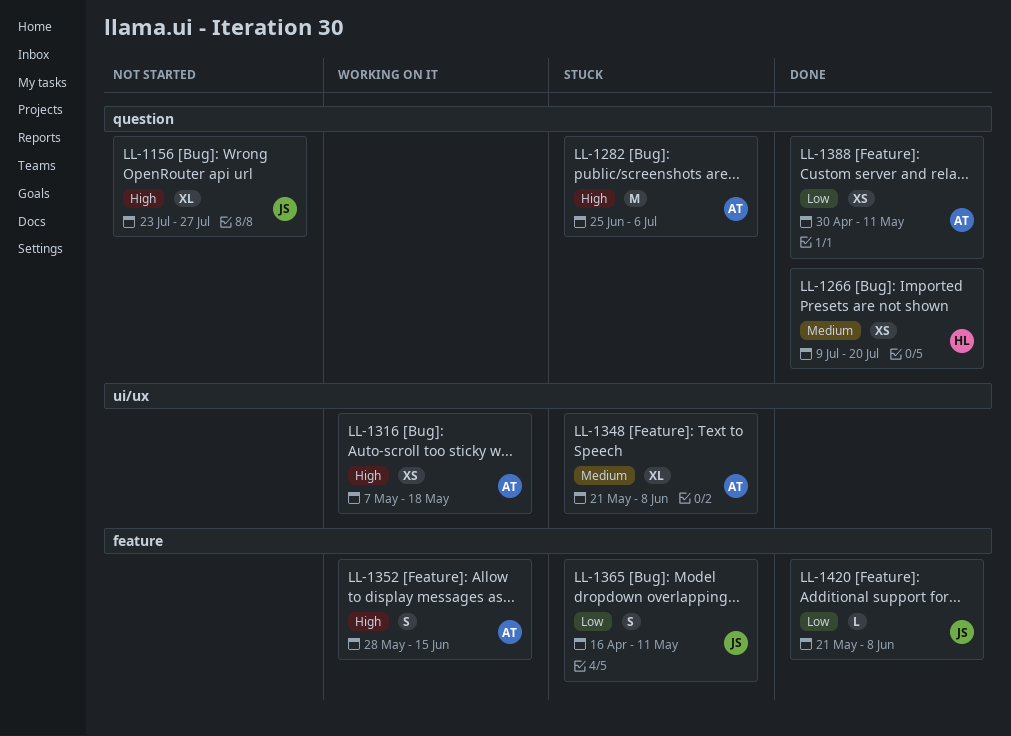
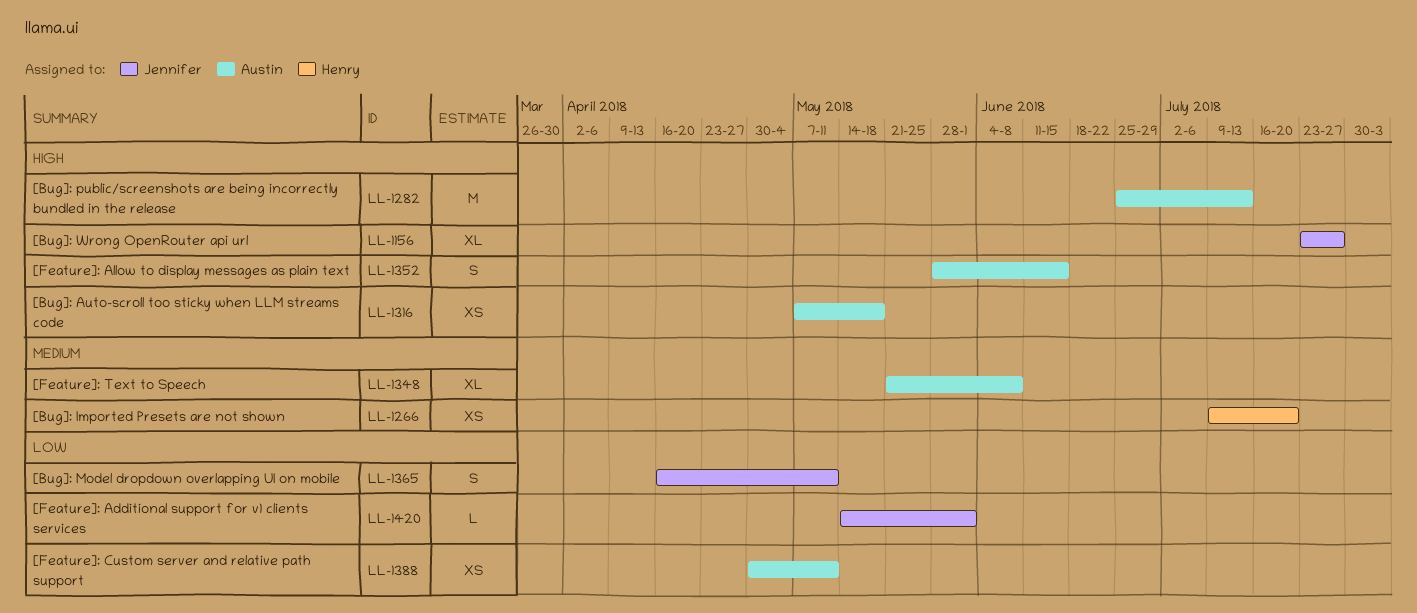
LL-1282, due: Jul 6 -> Jul 13
LL-1420, start: May 21 -> May 14
LL-1420, due: Jun 8 -> Jun 1

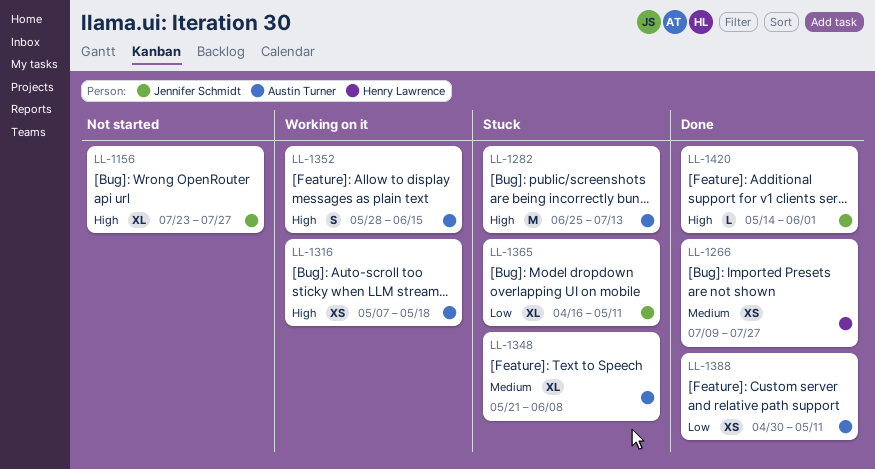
LL-1266, due: Jul 20 -> Jul 27
LL-1365, estimate: S -> XL
LL-1420, priority: Low -> High

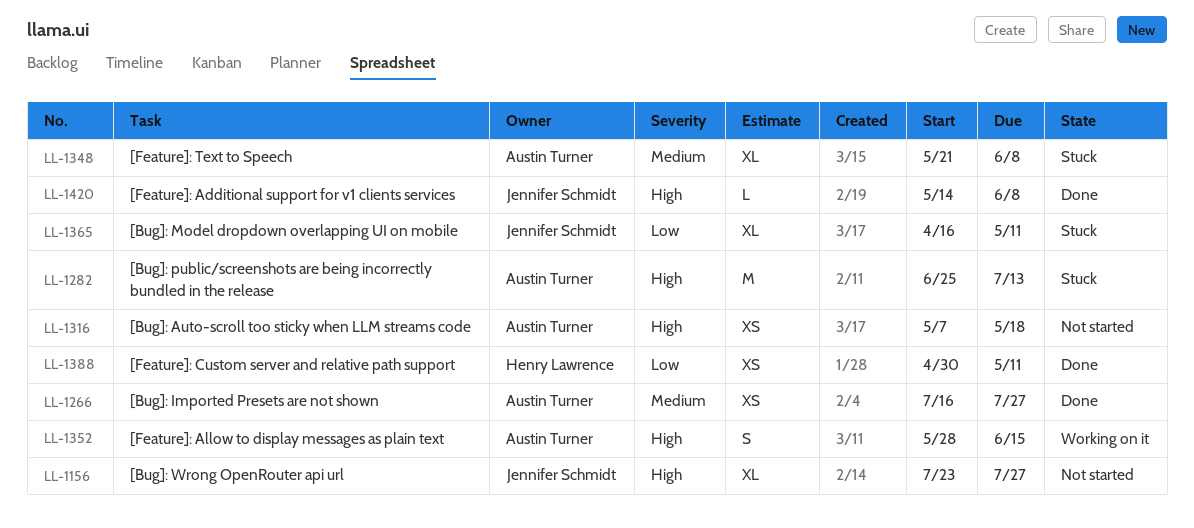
LL-1266, owner: Henry Lawrence -> Austin Turner
LL-1266, start: Jul 9 -> Jul 16
LL-1316, status: Working on it -> Not started
LL-1388, owner: Austin Turner -> Henry Lawrence
LL-1420, due: Jun 1 -> Jun 8

